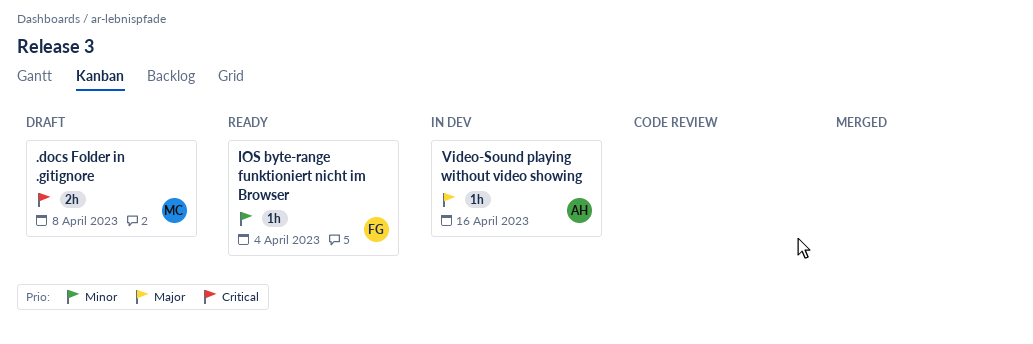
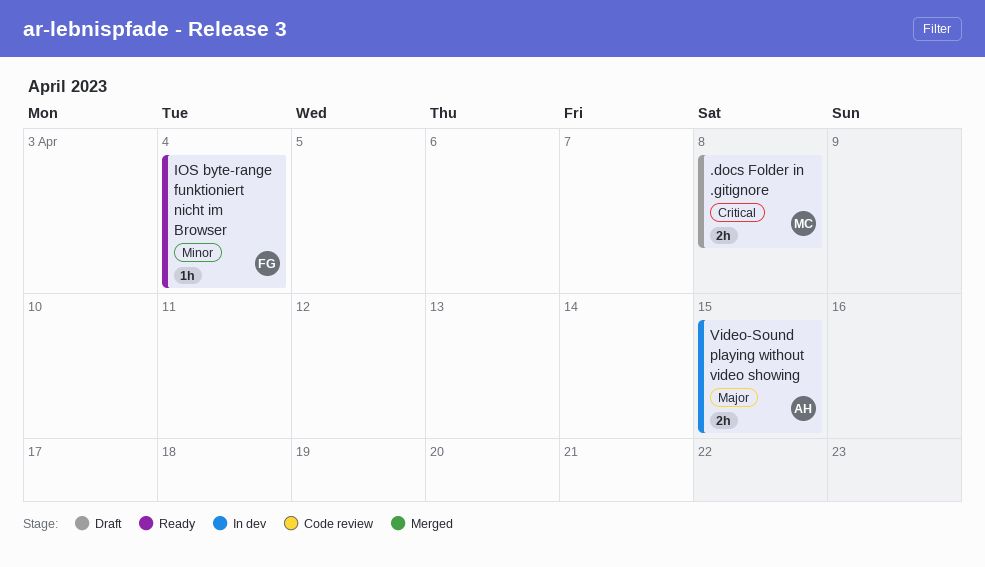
Video-Sound playing without video showing, estimate: 1h -> 2h
Video-Sound playing without video showing, due: Apr 16 -> Apr 15

